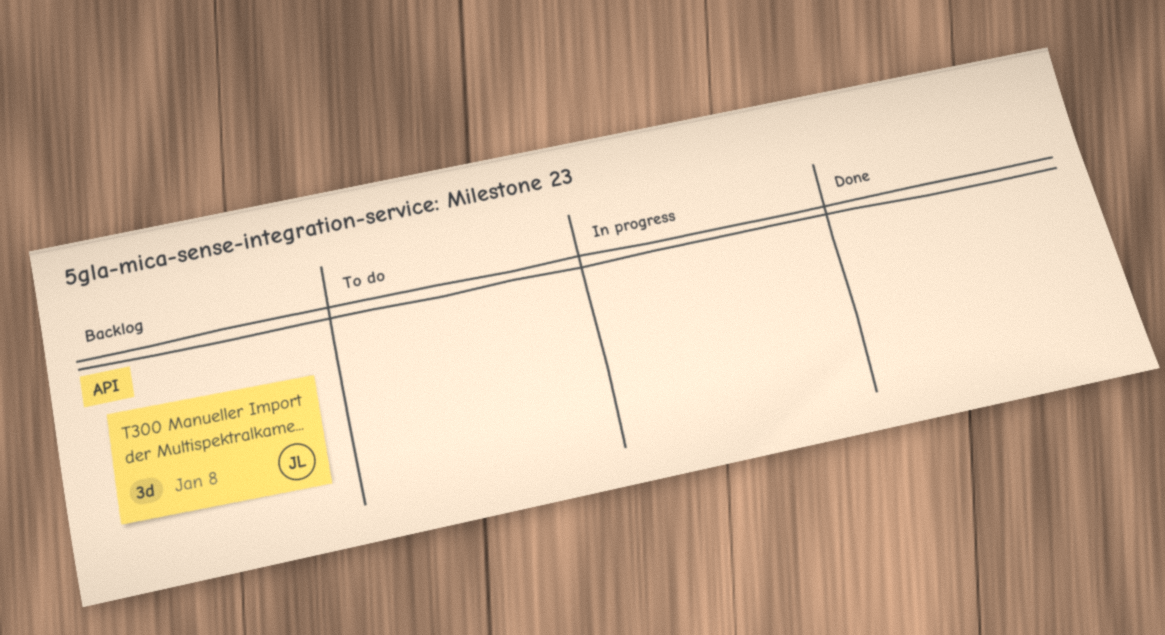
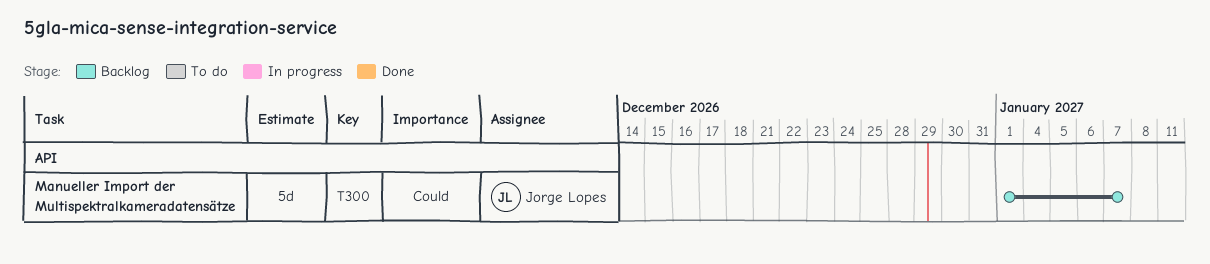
T300, estimate: 3d -> 5d
T300, due: Jan 8 -> Jan 7

